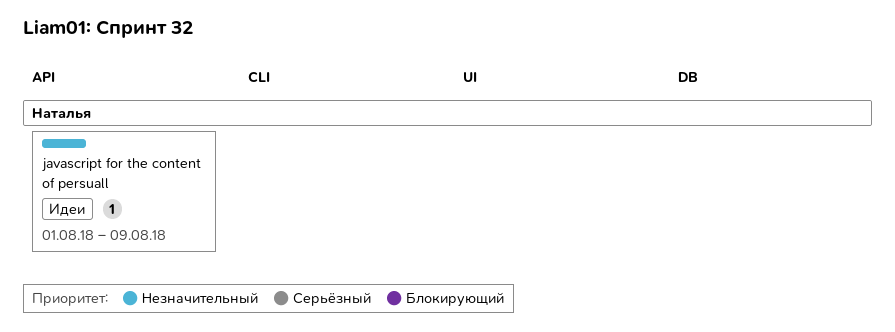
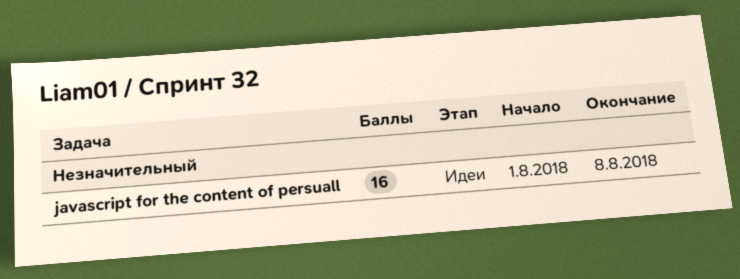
javascript for the content of persuall, estimate: 1 -> 16
javascript for the content of persuall, due: Aug 9 -> Aug 8

